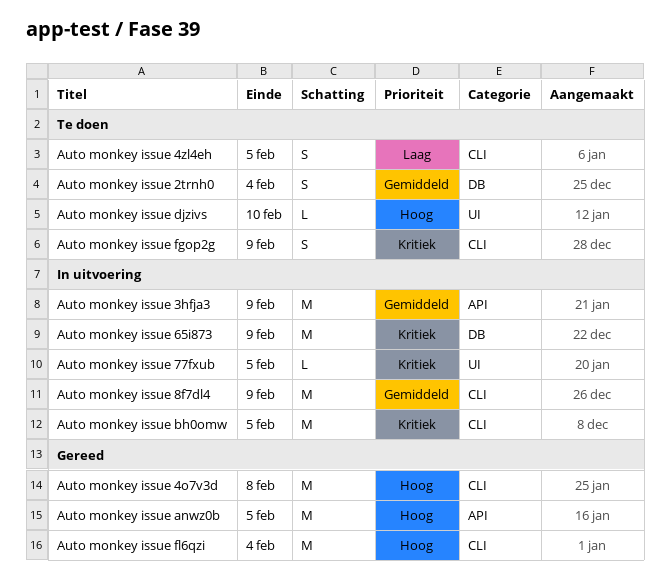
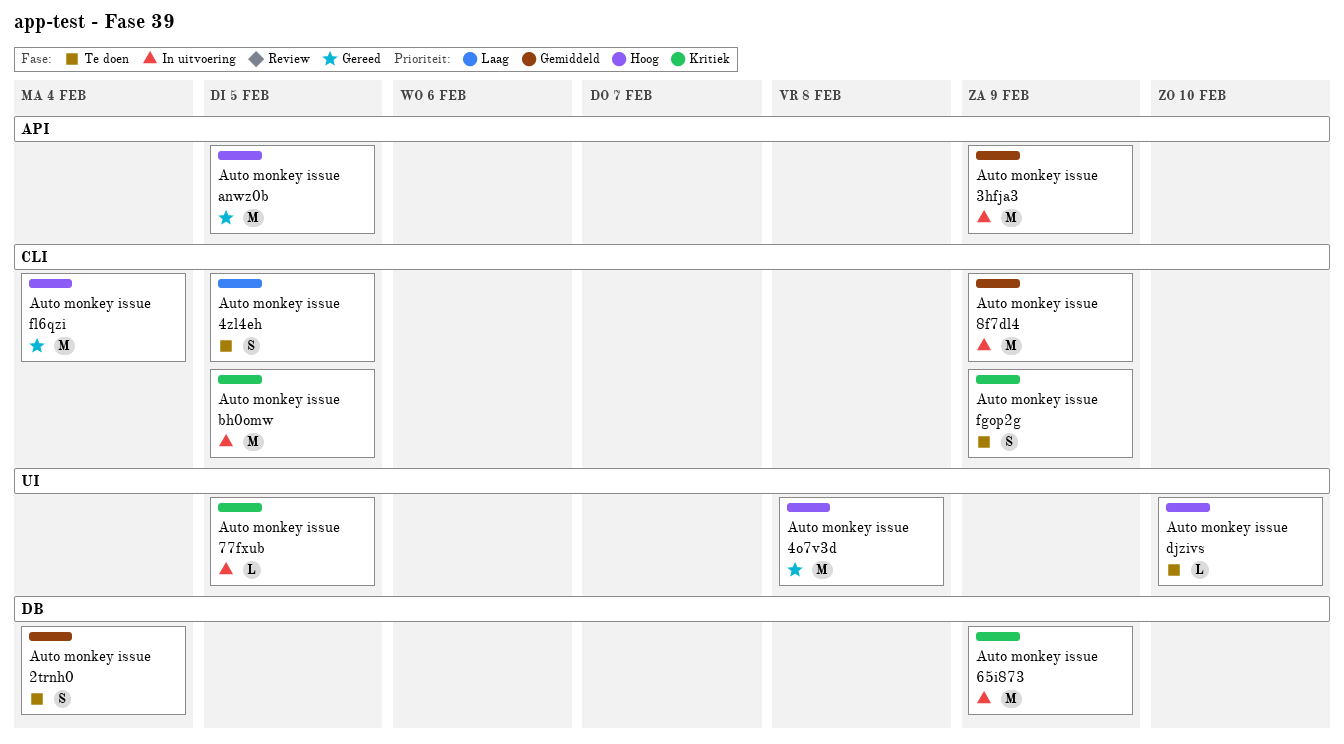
Auto monkey issue 4o7v3d, label: CLI -> UI

